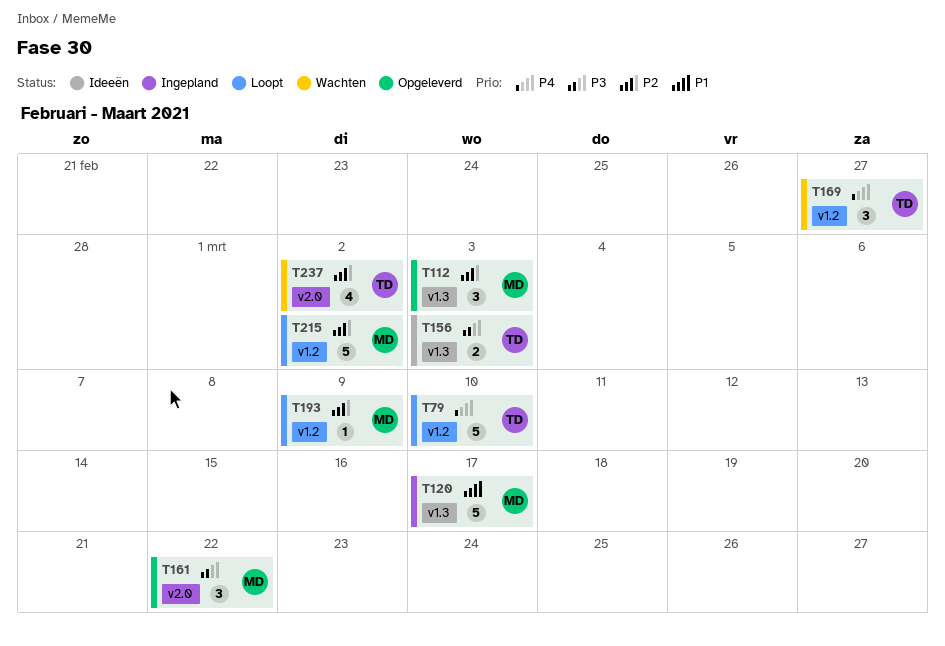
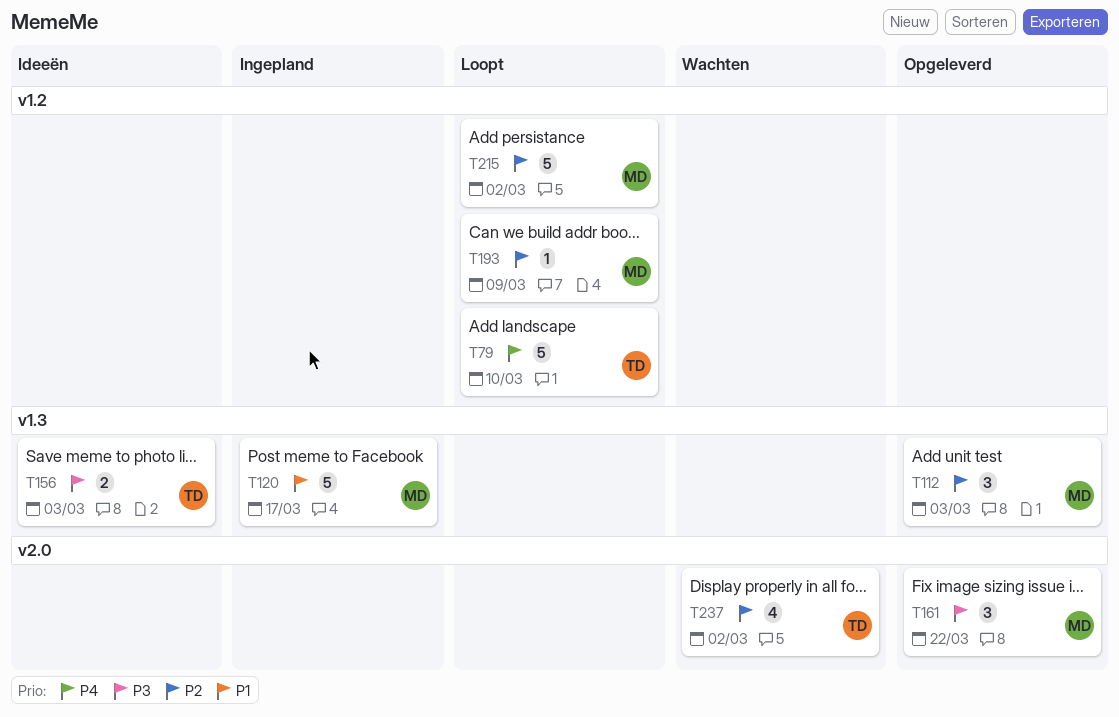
T169: present -> none

